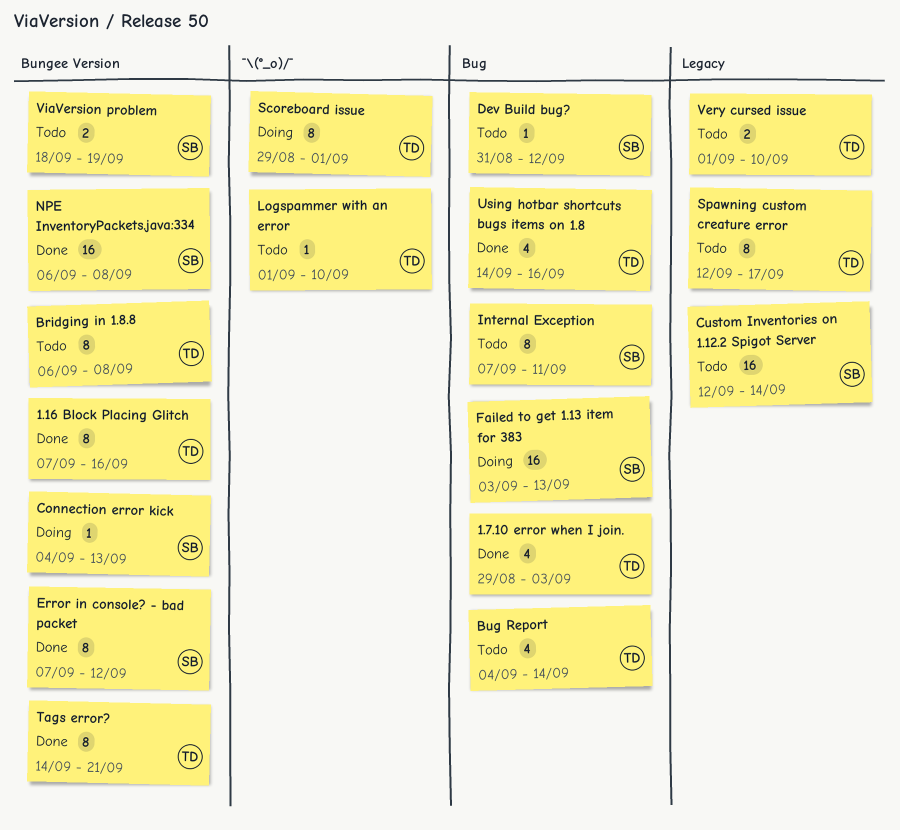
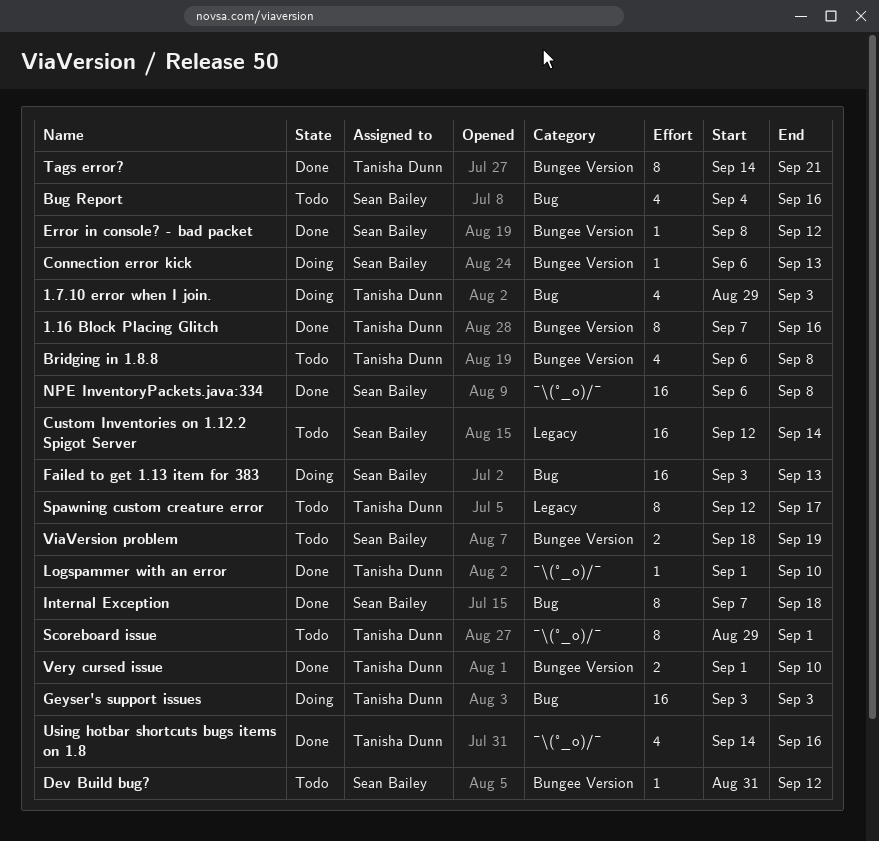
1.7.10 error when I join., status: Done -> Doing
Bridging in 1.8.8, estimate: 8 -> 4
Bug Report, owner: Tanisha Dunn -> Sean Bailey
Bug Report, due: Sep 14 -> Sep 16
Connection error kick, start: Sep 4 -> Sep 6
Dev Build bug?, label: Bug -> Bungee Version
Error in console? - bad packet, estimate: 8 -> 1
Error in console? - bad packet, start: Sep 7 -> Sep 8
Geyser's support issues: none -> present
Internal Exception, status: Todo -> Done
Internal Exception, due: Sep 11 -> Sep 18
Logspammer with an error, status: Todo -> Done
NPE InventoryPackets.java:334, label: Bungee Version -> ¯\(°_o)/¯
Scoreboard issue, status: Doing -> Todo
Using hotbar shortcuts bugs items on 1.8, label: Bug -> ¯\(°_o)/¯
Very cursed issue, status: Todo -> Done
Very cursed issue, label: Legacy -> Bungee Version

